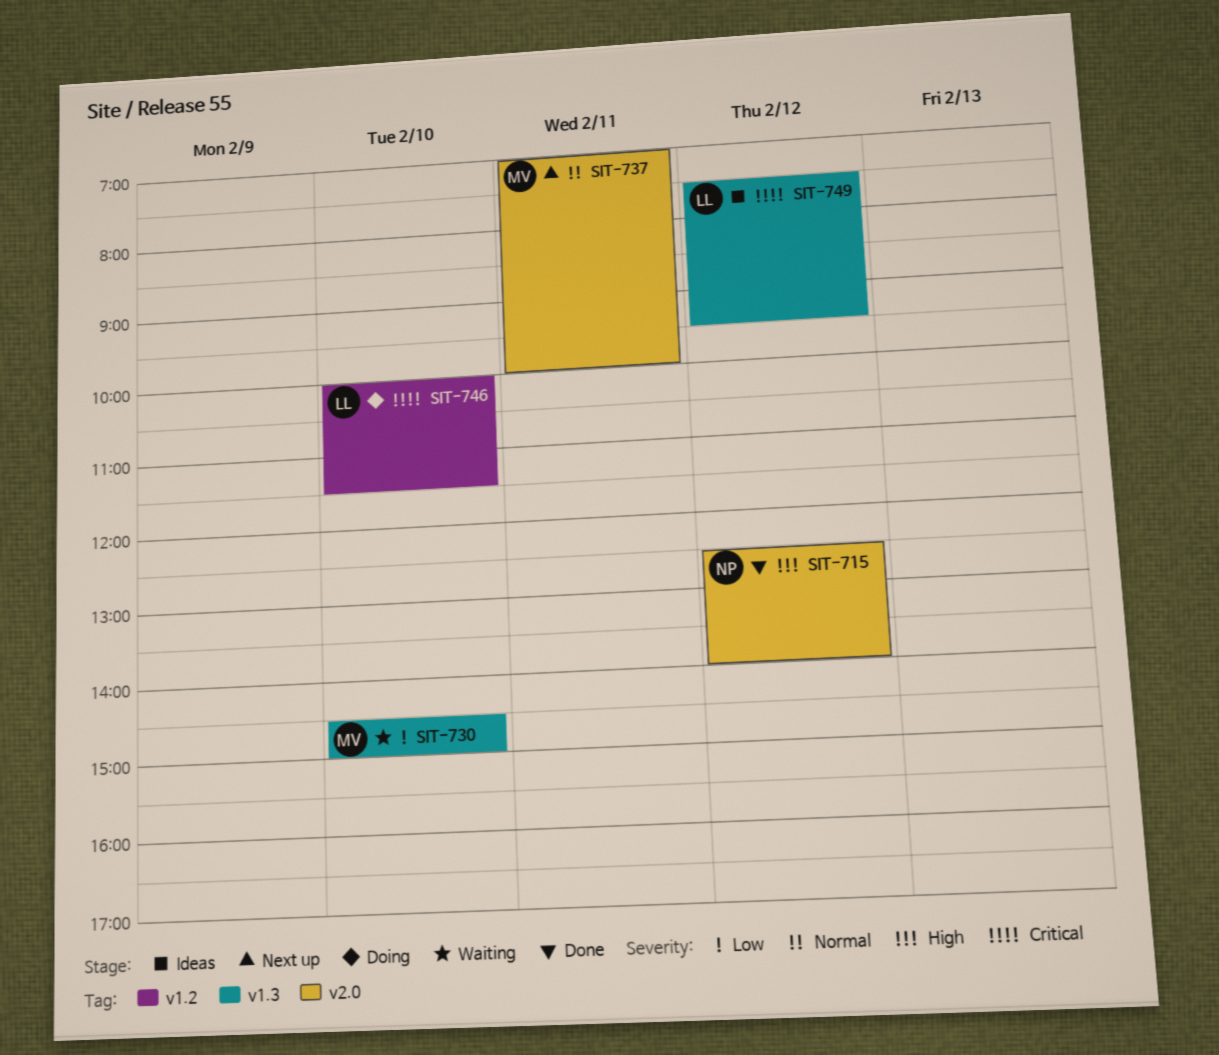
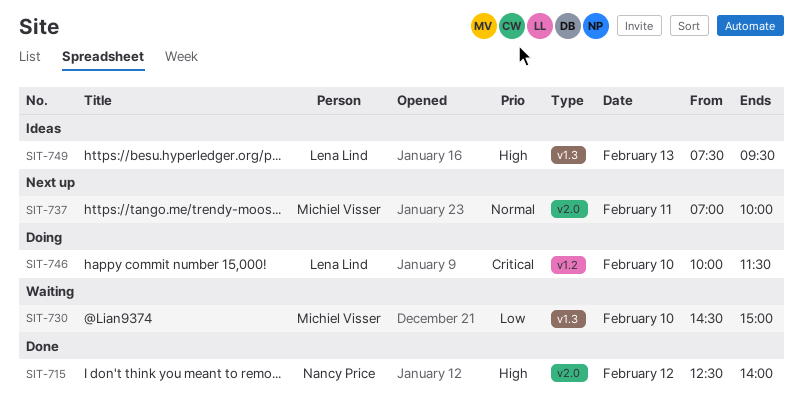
SIT-749, priority: Critical -> High
SIT-749, day: Feb 12 -> Feb 13

